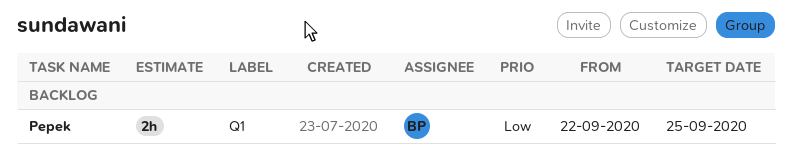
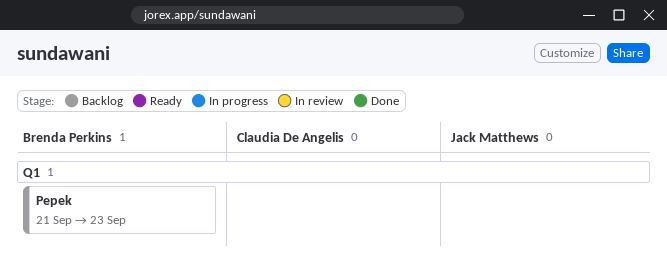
Pepek, start: Sep 22 -> Sep 21
Pepek, due: Sep 25 -> Sep 23

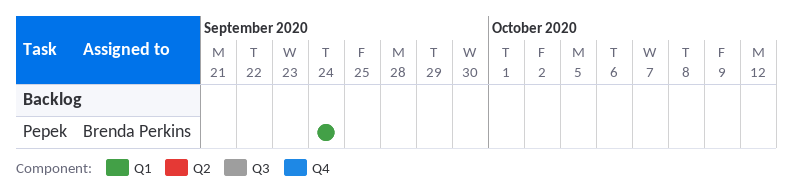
Pepek, start: Sep 21 -> Sep 24
Pepek, due: Sep 23 -> Sep 24

